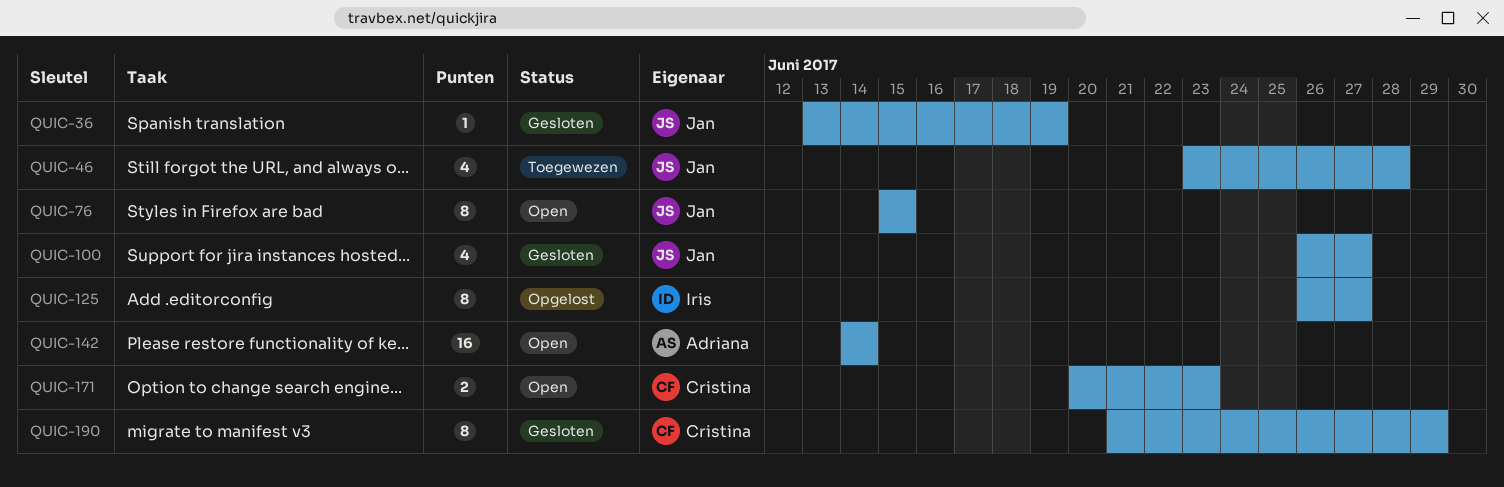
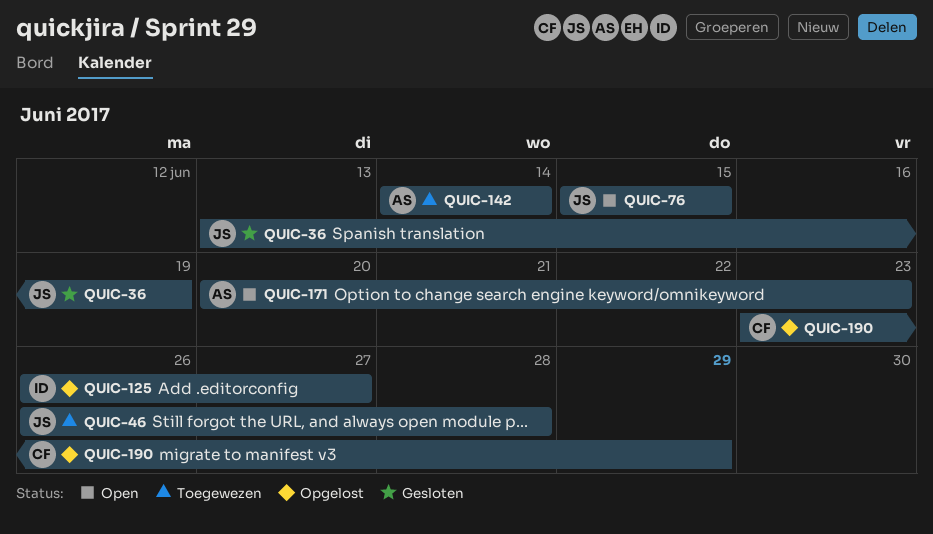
QUIC-46, start: Jun 23 -> Jun 26
QUIC-100: present -> none
QUIC-142, status: Open -> Toegewezen
QUIC-171, owner: Cristina -> Adriana
QUIC-190, status: Gesloten -> Opgelost
QUIC-190, start: Jun 21 -> Jun 23

